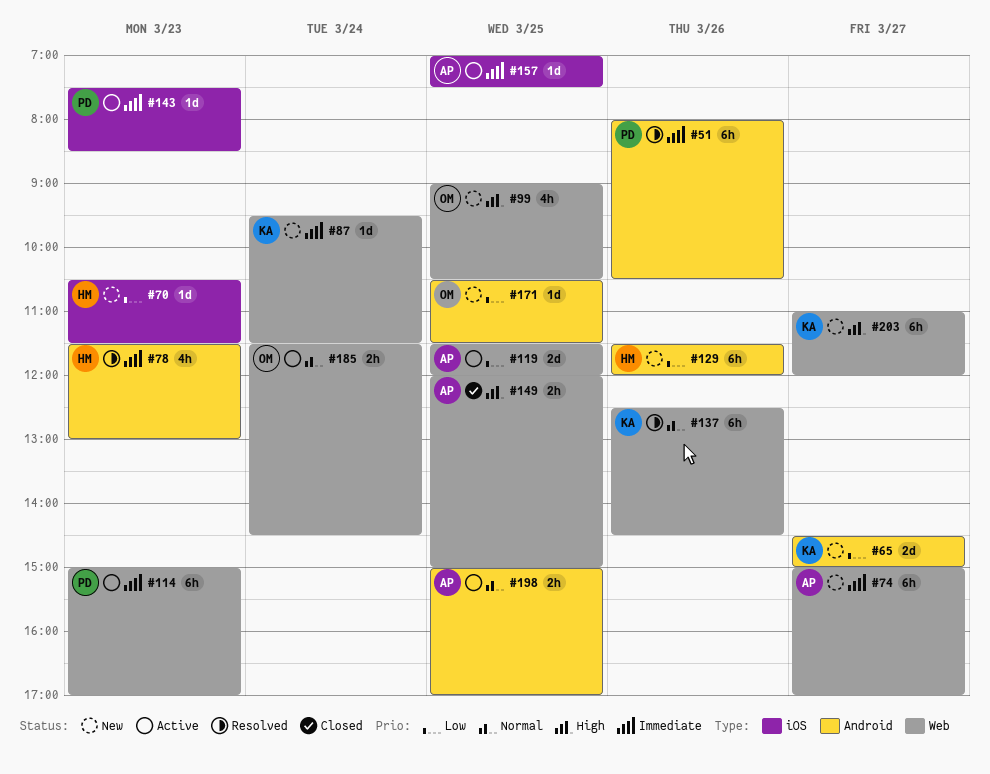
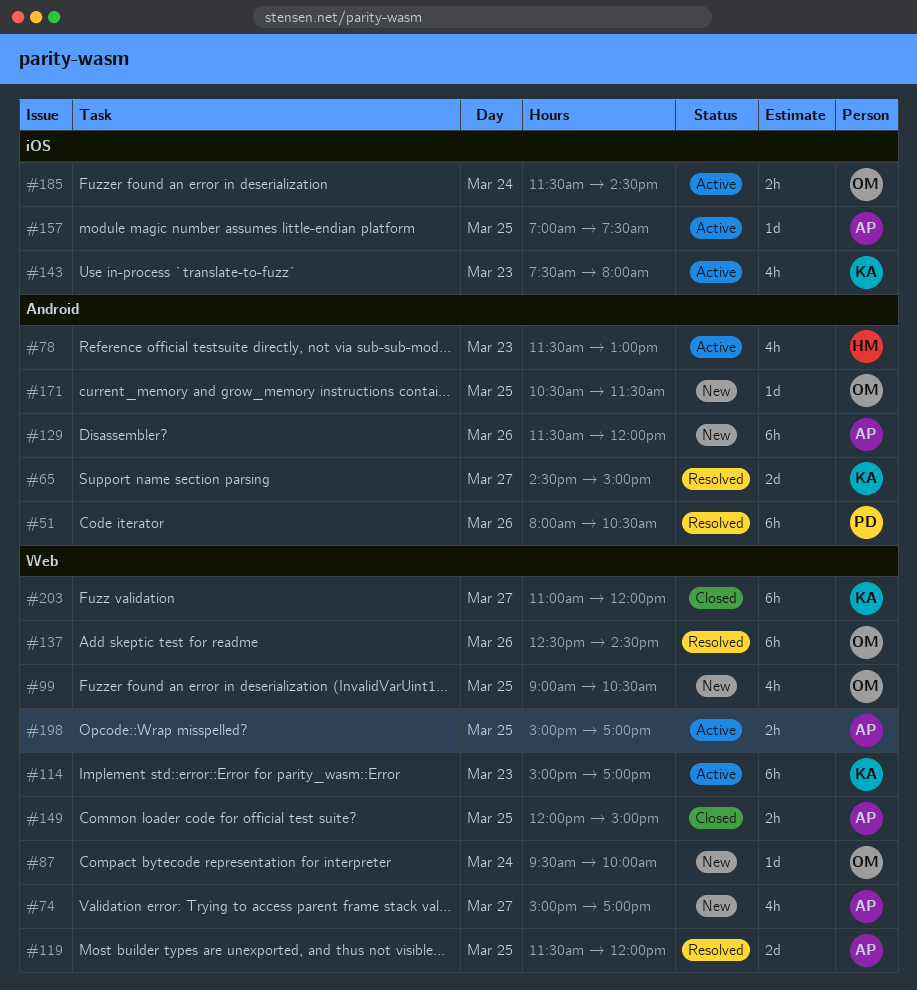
#65, status: New -> Resolved
#70: present -> none
#74, estimate: 6h -> 4h
#78, status: Resolved -> Active
#87, owner: KA -> OM
#87, ends: 11:30 -> 10:00
#114, owner: PD -> KA
#119, status: Active -> Resolved
#129, owner: HM -> AP
#137, owner: KA -> OM
#143, owner: PD -> KA
#143, estimate: 1d -> 4h
#143, ends: 08:30 -> 08:00
#185, label: Web -> iOS
#198, label: Android -> Web
#203, status: New -> Closed

